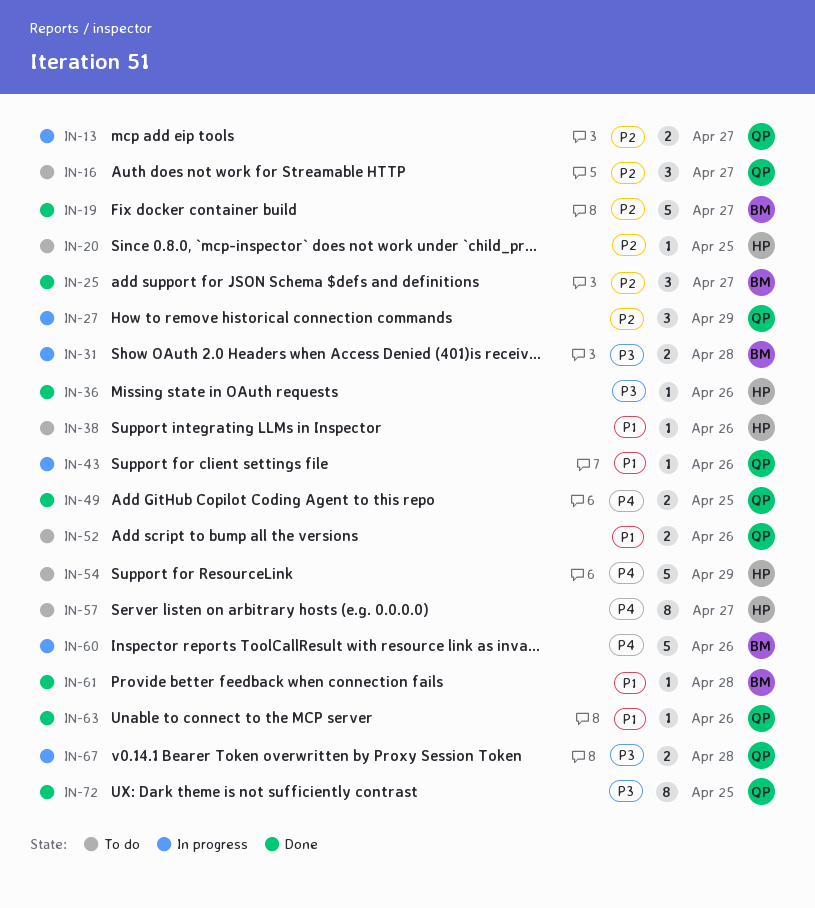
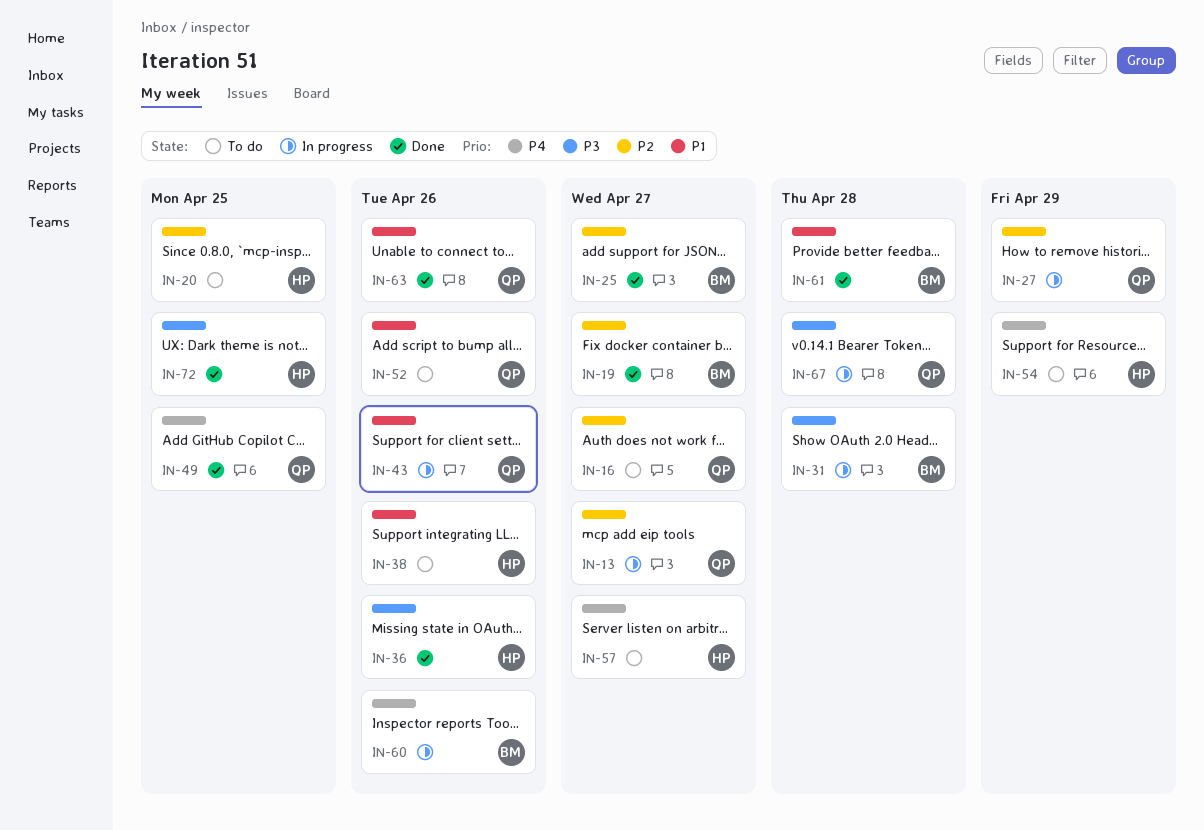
IN-72, owner: QP -> HP

